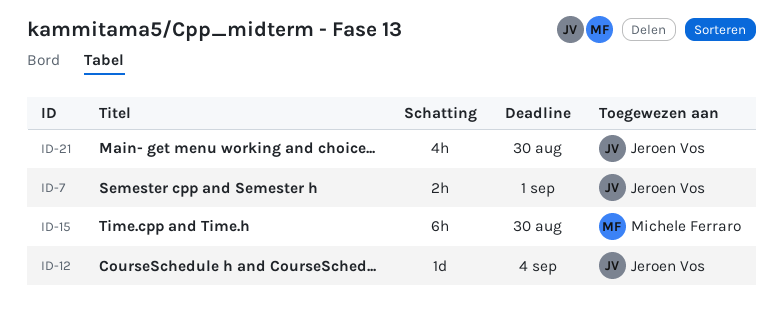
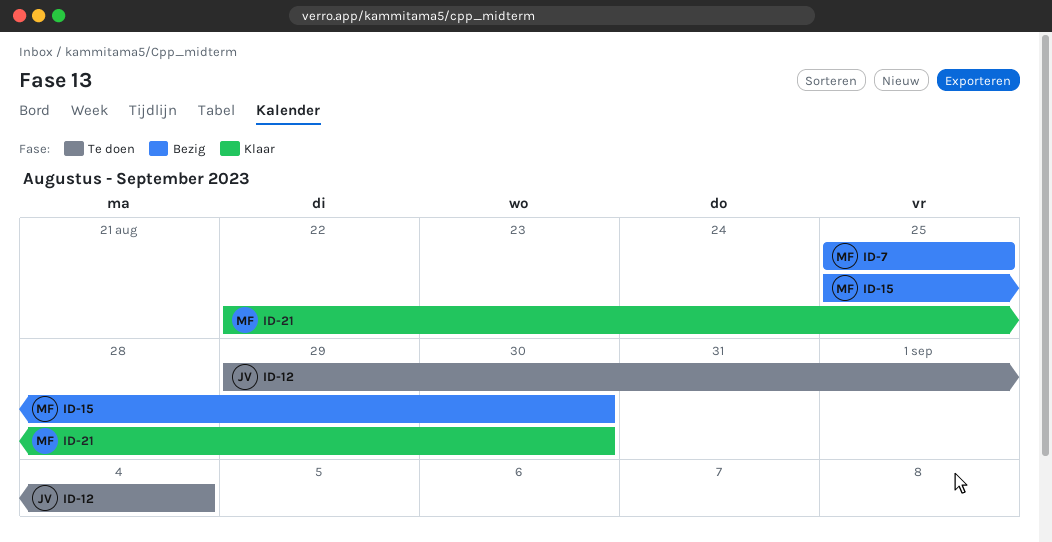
ID-7, owner: Jeroen Vos -> Michele Ferraro
ID-7, due: Sep 1 -> Aug 25
ID-21, owner: Jeroen Vos -> Michele Ferraro

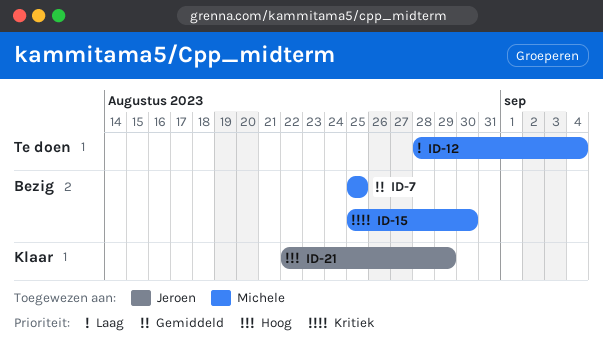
ID-12, owner: Jeroen -> Michele
ID-12, start: Aug 29 -> Aug 28
ID-21, owner: Michele -> Jeroen
ID-21, due: Aug 30 -> Aug 29

